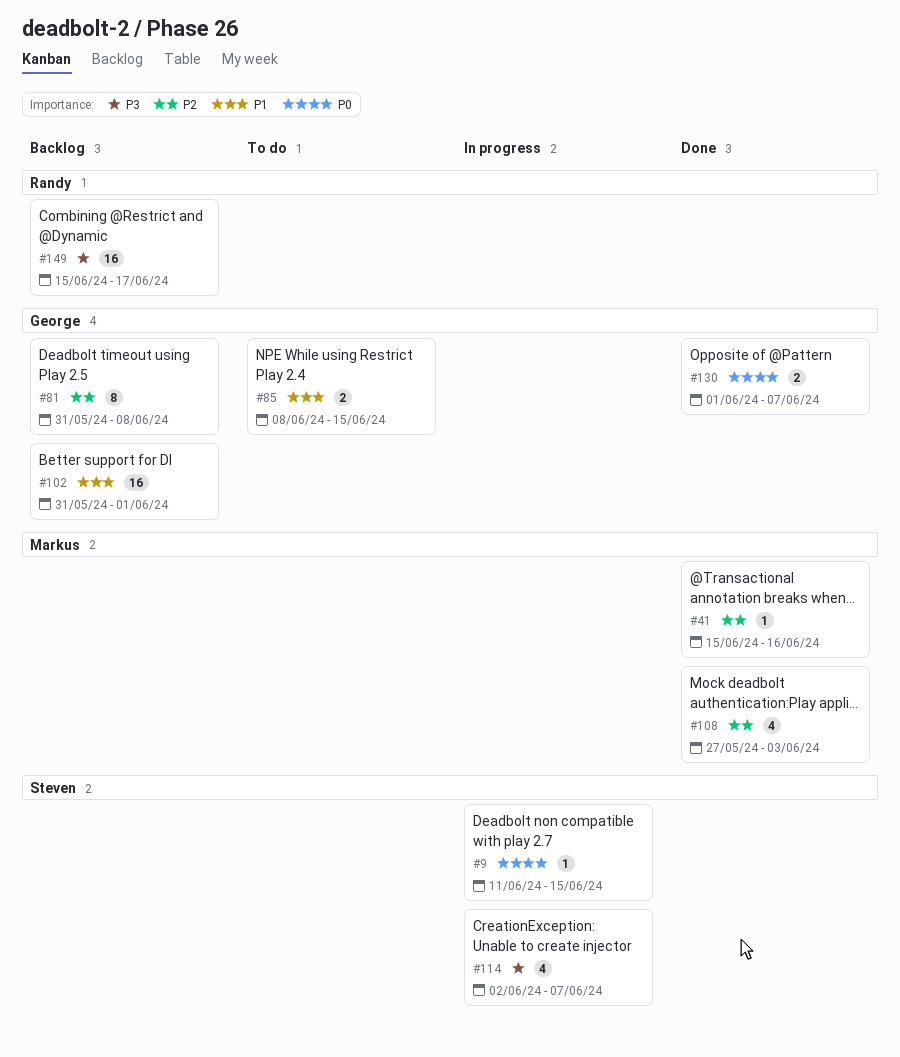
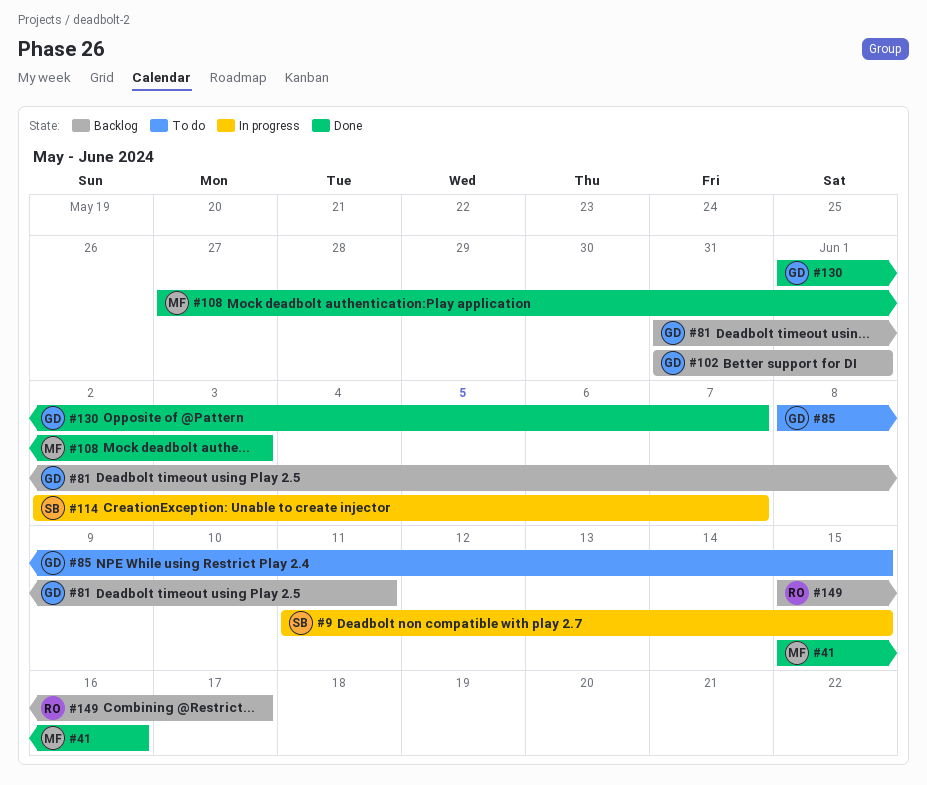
#81, due: Jun 8 -> Jun 11

